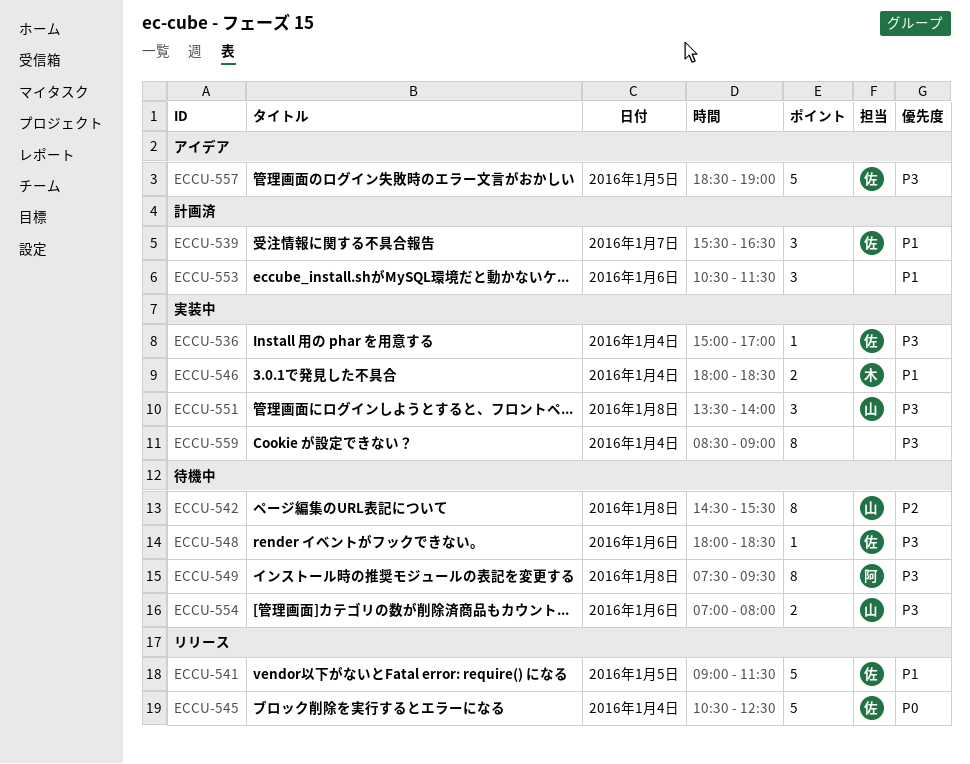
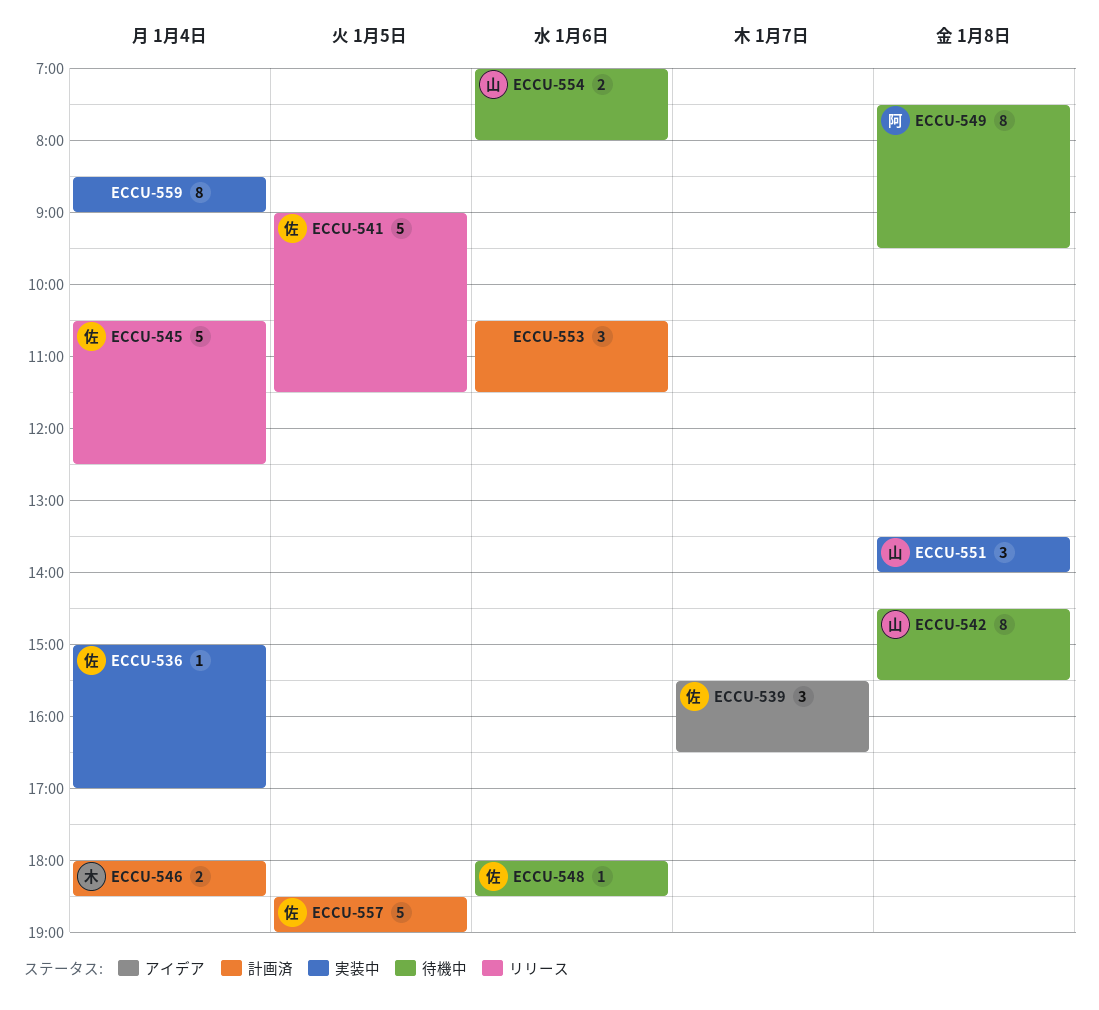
ECCU-539, status: 計画済 -> アイデア
ECCU-546, status: 実装中 -> 計画済
ECCU-557, status: アイデア -> 計画済

